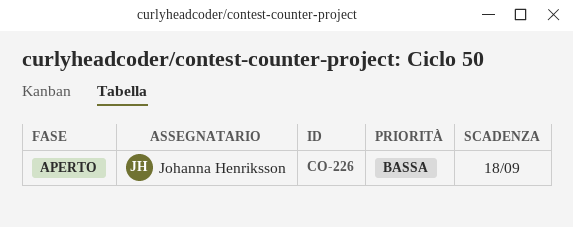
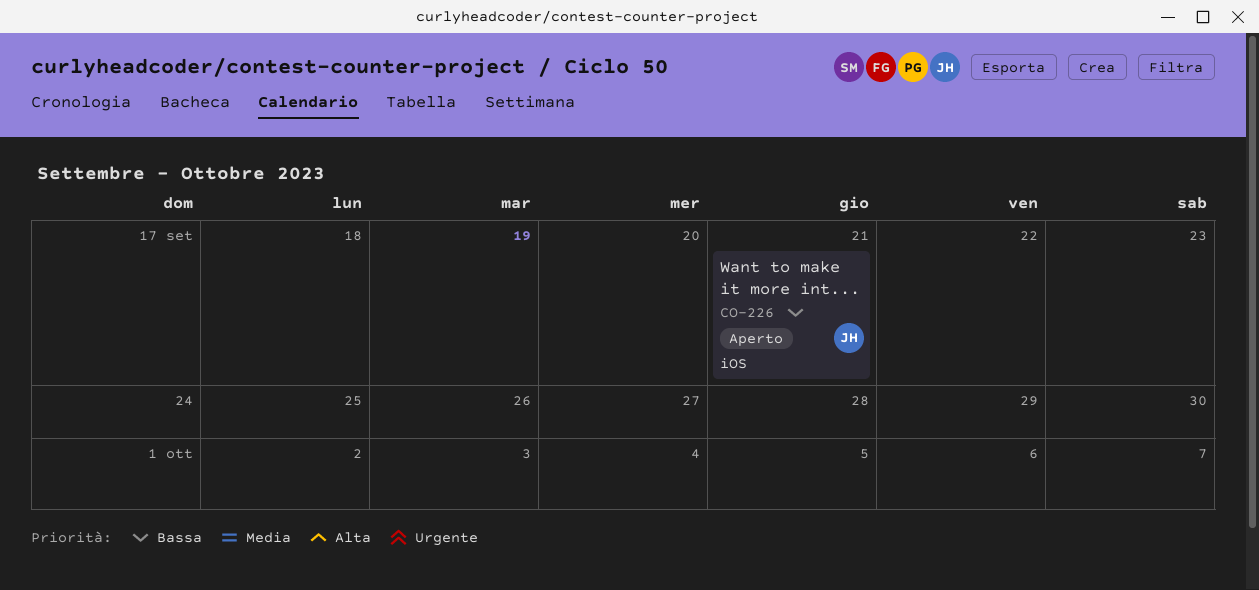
CO-226, due: Sep 18 -> Sep 21

